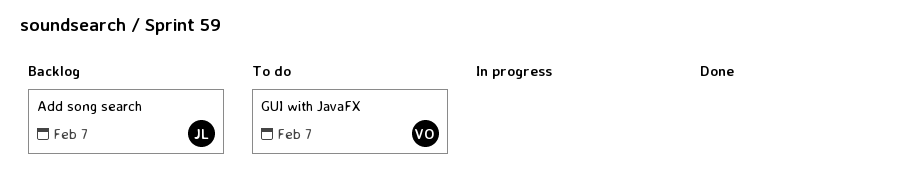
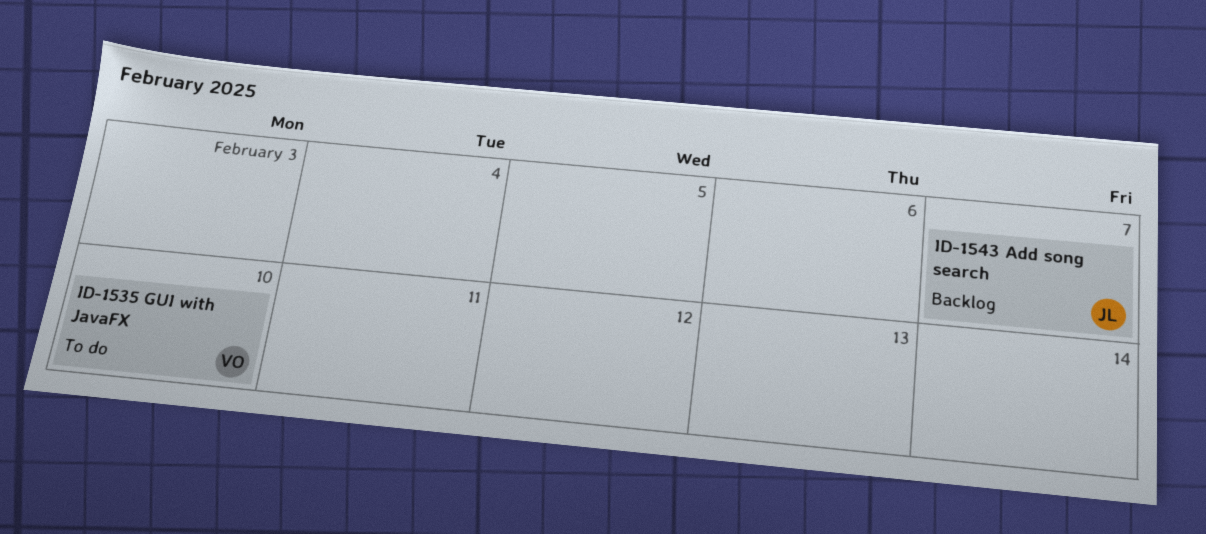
GUI with JavaFX, due: Feb 7 -> Feb 10

